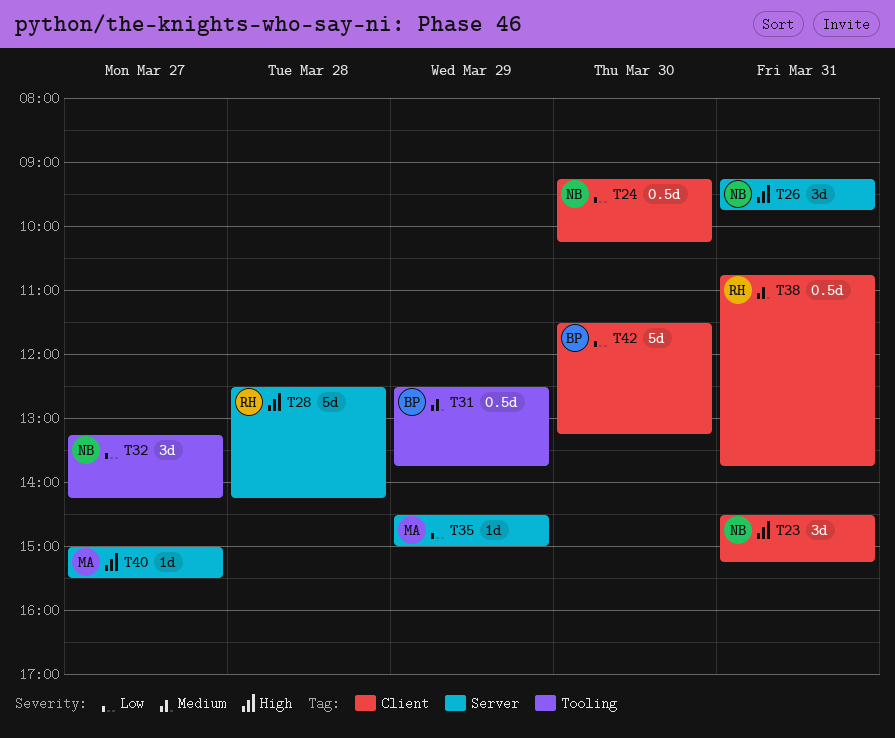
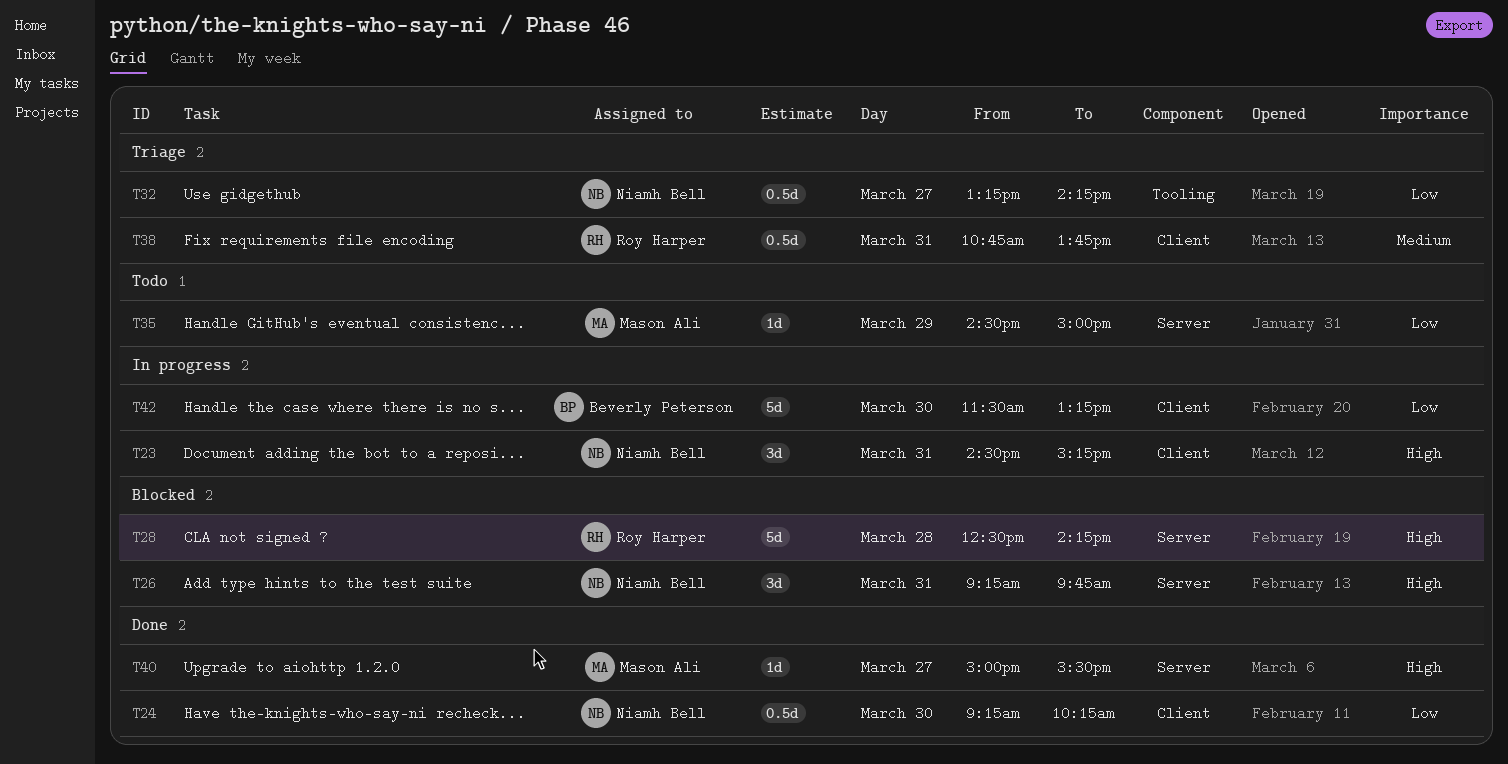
T31: present -> none
T32, estimate: 3d -> 0.5d

